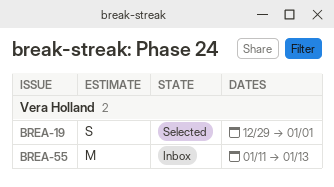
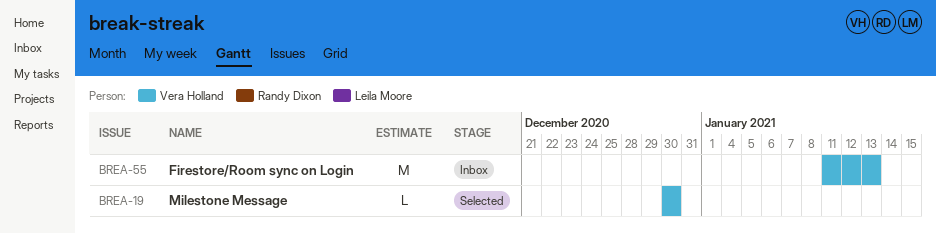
BREA-19, estimate: S -> L
BREA-19, start: Dec 29 -> Dec 30
BREA-19, due: Jan 1 -> Dec 30

